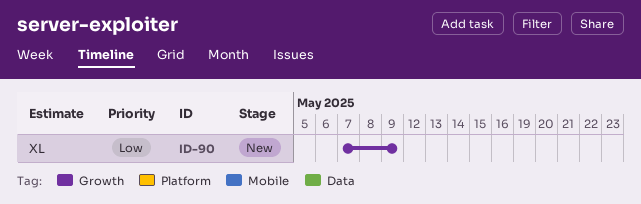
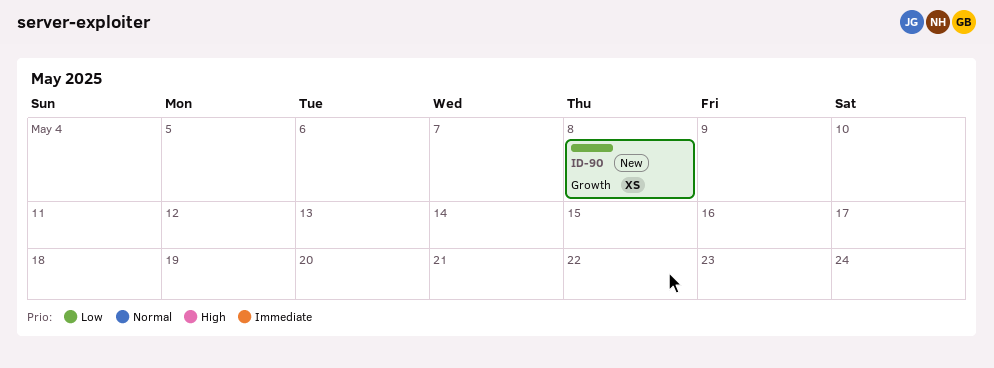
ID-90, estimate: XL -> XS
ID-90, due: May 9 -> May 8

